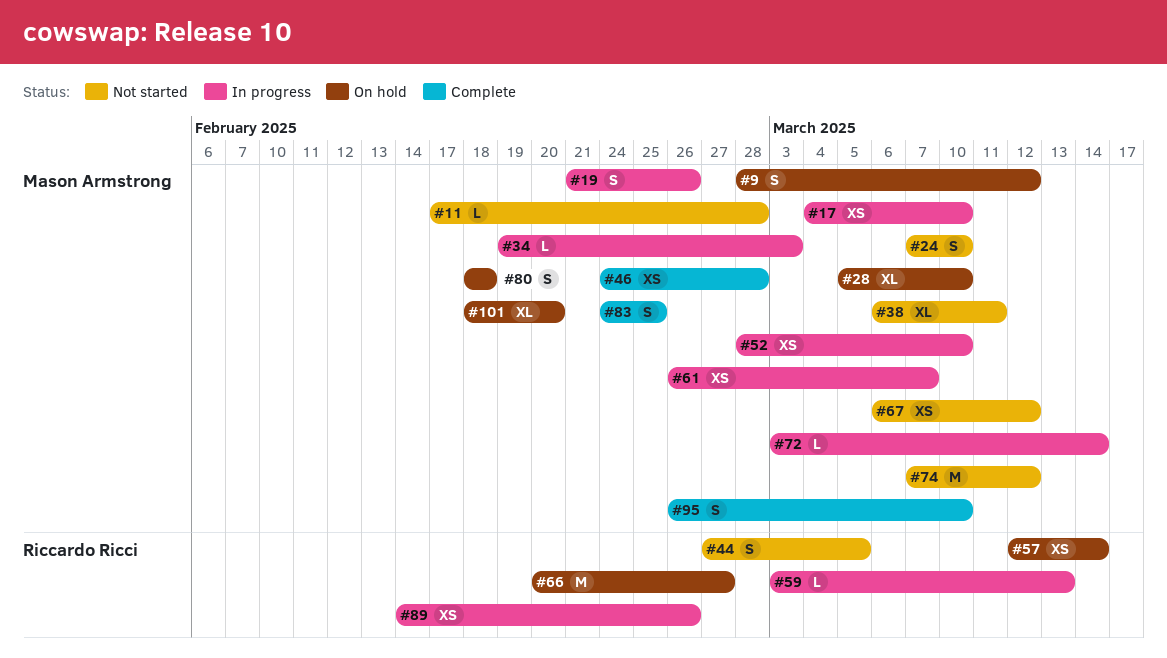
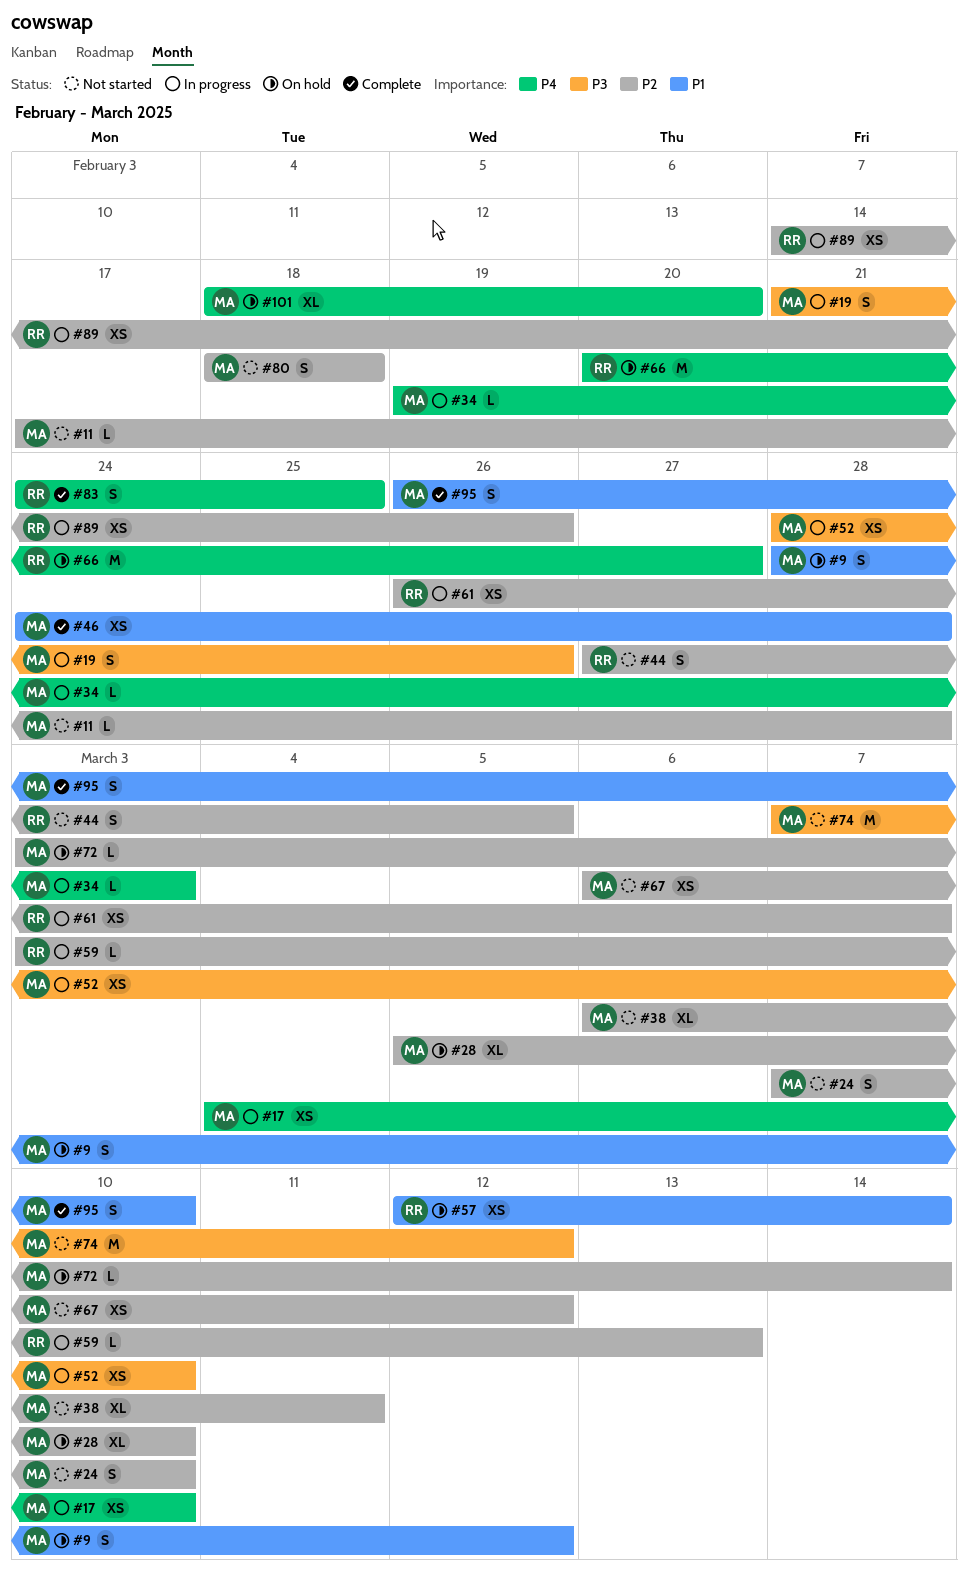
#61, owner: Mason Armstrong -> Riccardo Ricci
#72, status: In progress -> On hold
#80, status: On hold -> Not started
#83, owner: Mason Armstrong -> Riccardo Ricci

